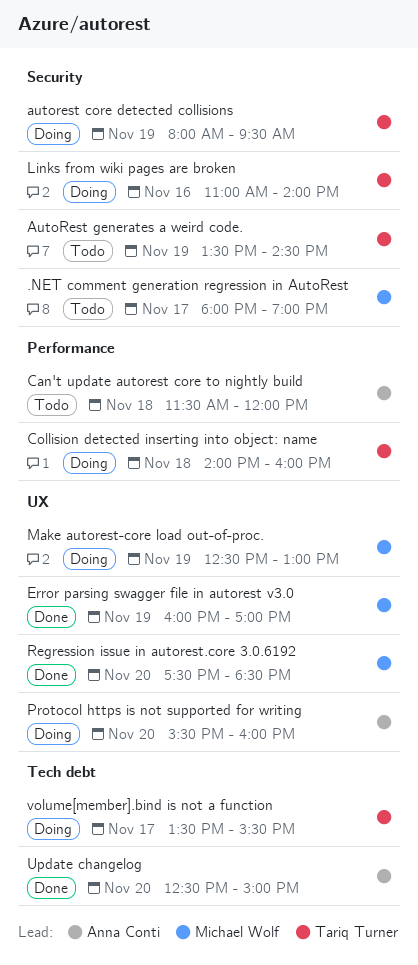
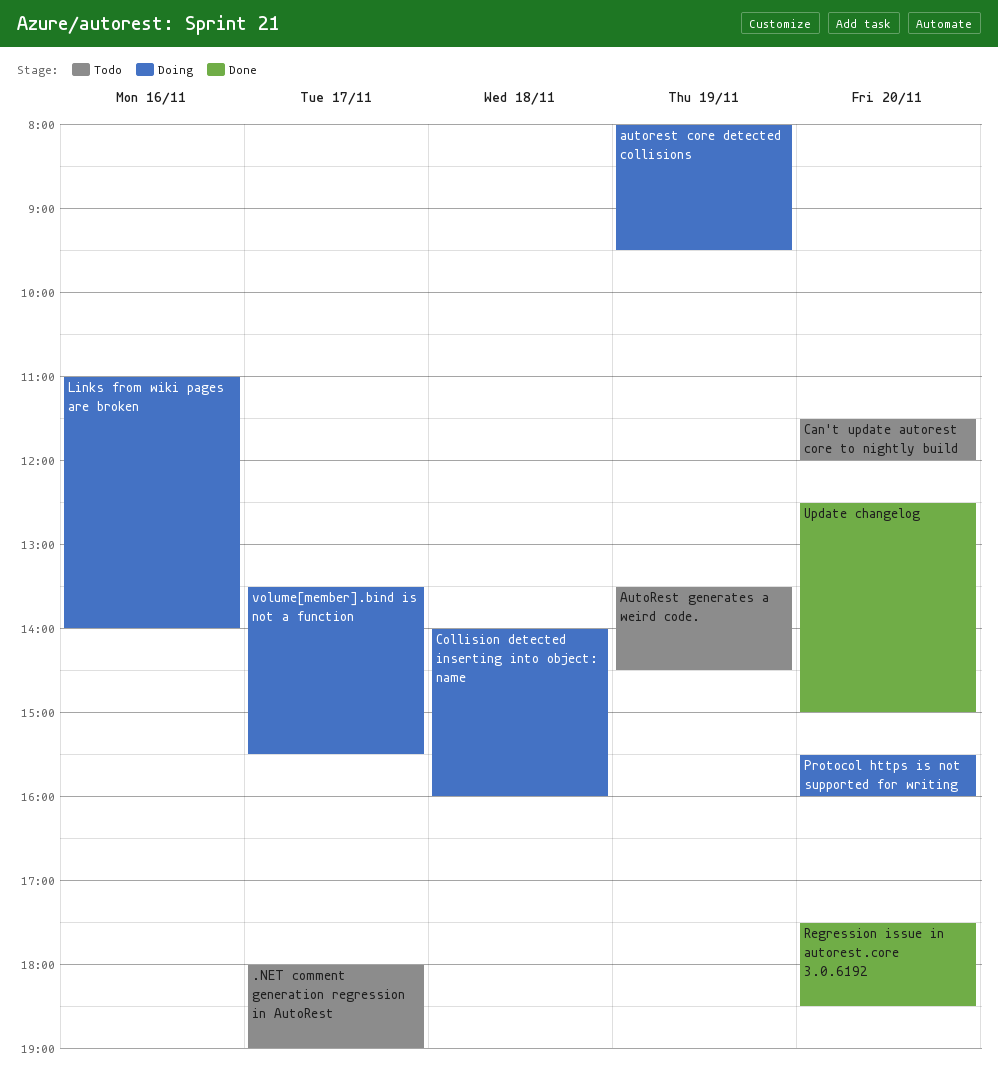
Can't update autorest core to nightly build, day: Nov 18 -> Nov 20
Error parsing swagger file in autorest v3.0: present -> none
Make autorest-core load out-of-proc.: present -> none

